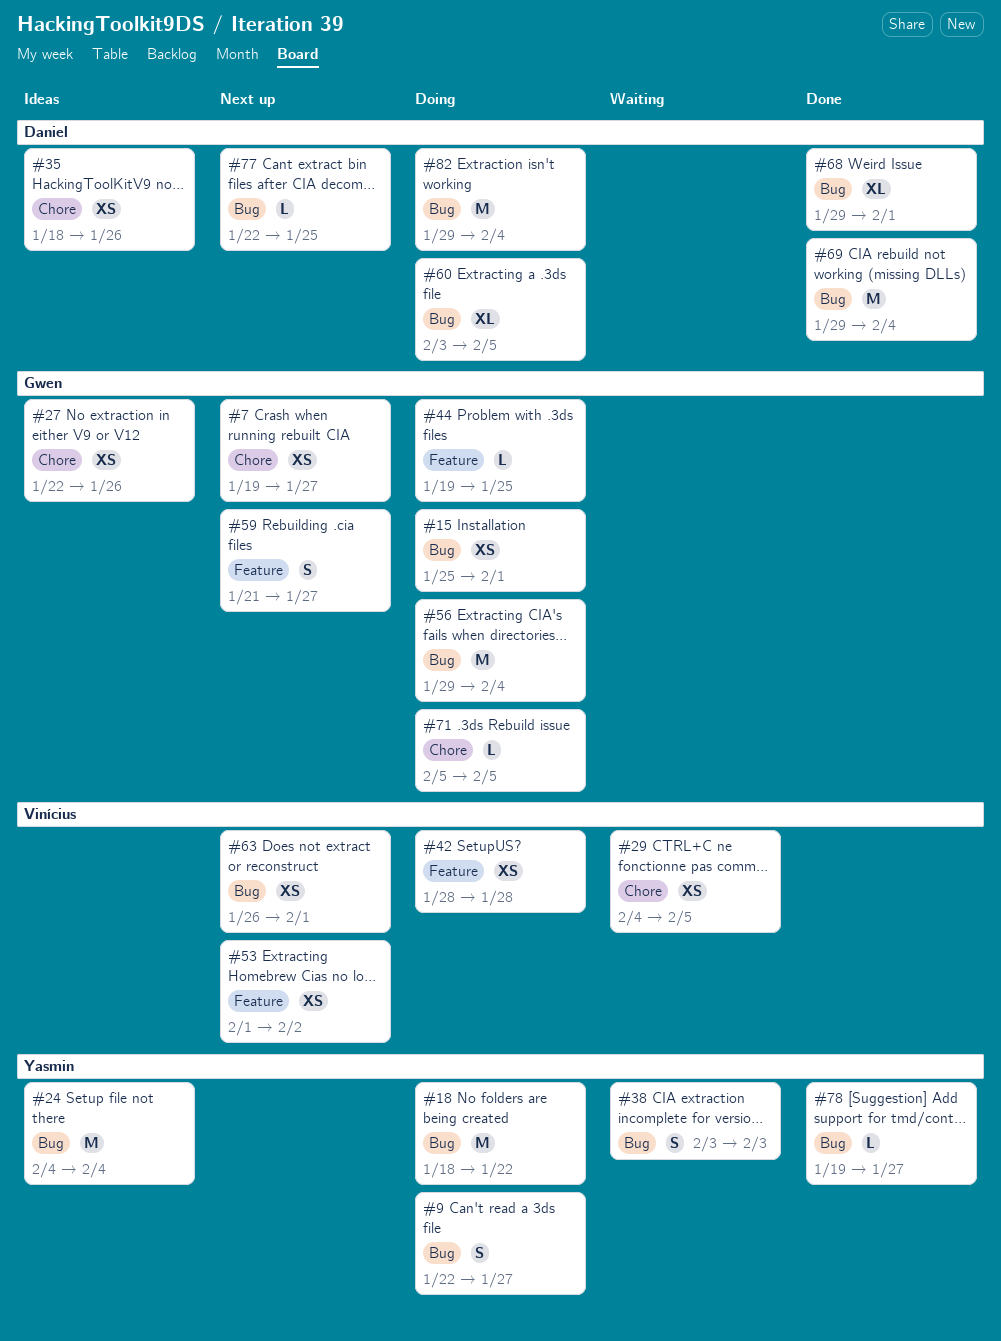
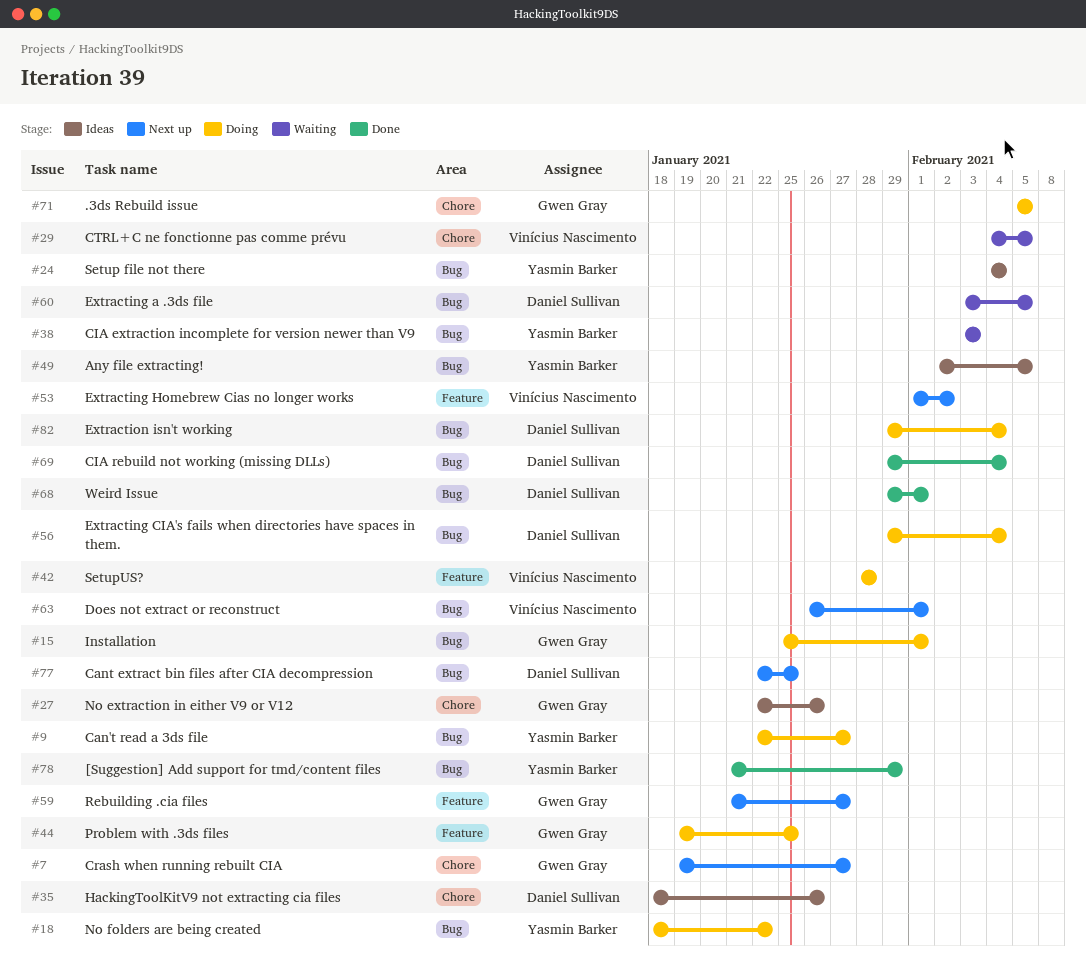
#49: none -> present
#56, owner: Gwen Gray -> Daniel Sullivan
#60, status: Doing -> Waiting
#78, start: Jan 19 -> Jan 21
#78, due: Jan 27 -> Jan 29

